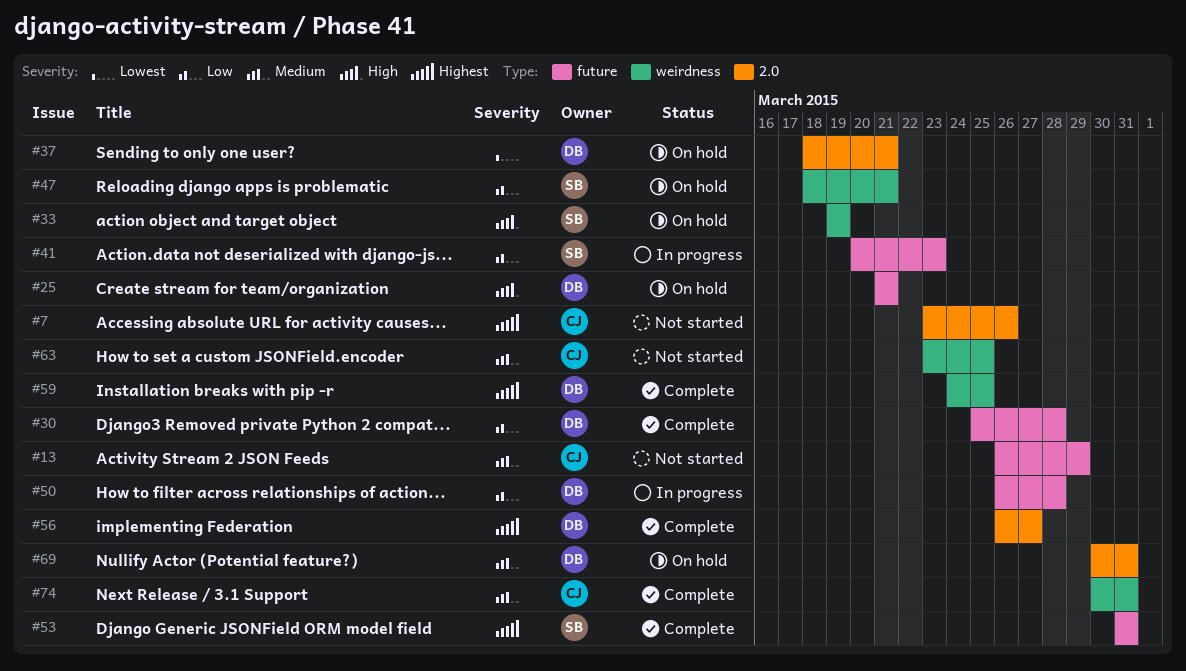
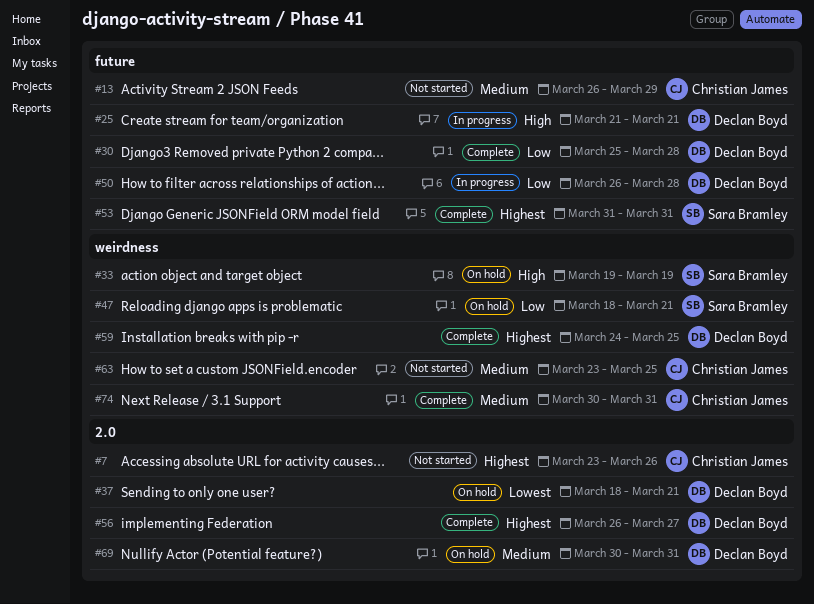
#25, status: On hold -> In progress
#41: present -> none

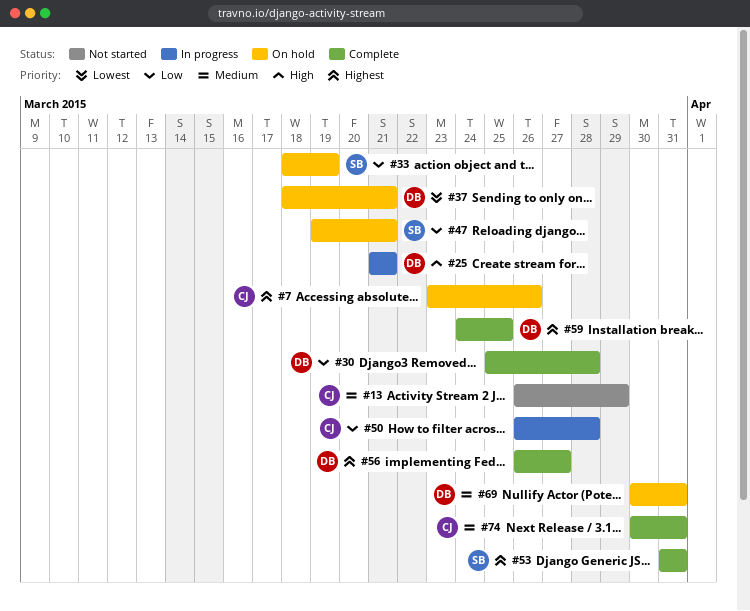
#7, status: Not started -> On hold
#33, priority: High -> Low
#33, start: Mar 19 -> Mar 18
#47, start: Mar 18 -> Mar 19
#50, owner: Declan Boyd -> Christian James
#63: present -> none

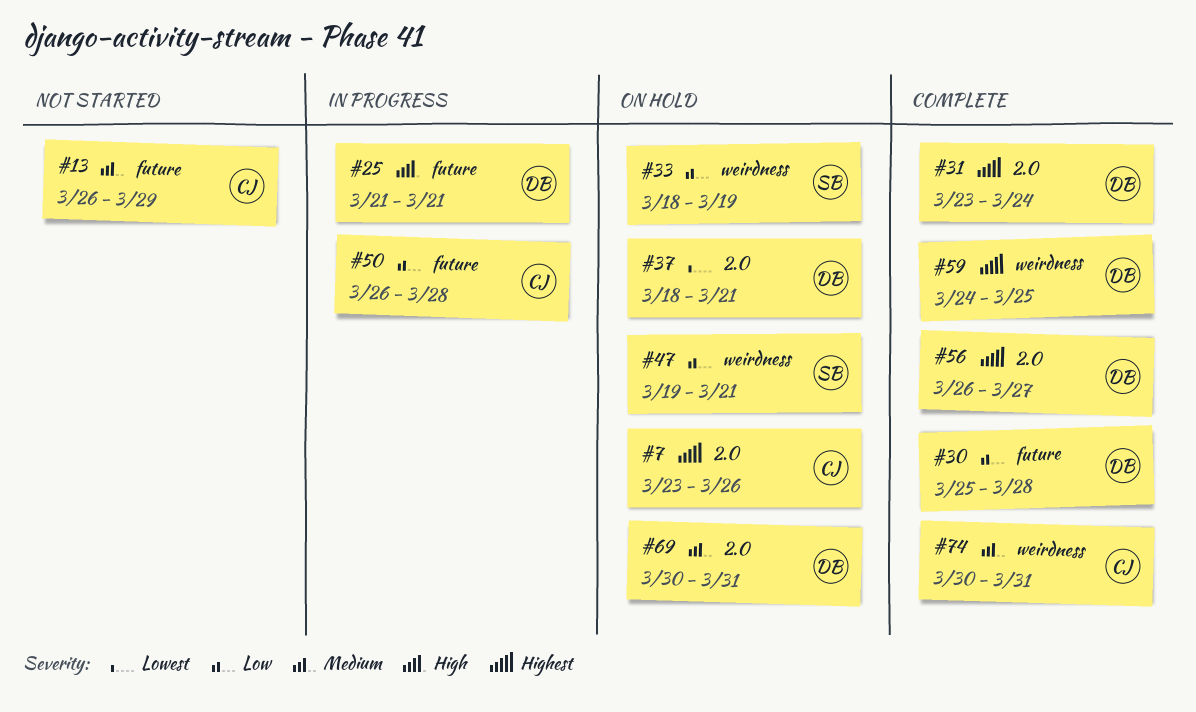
#31: none -> present
#53: present -> none

